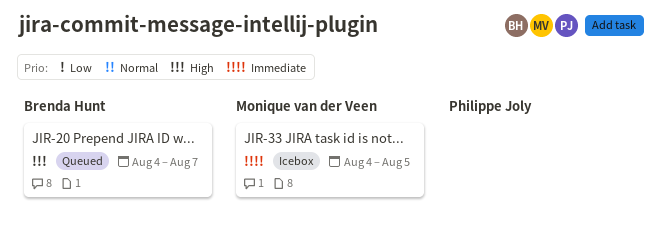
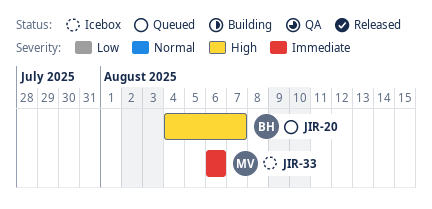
JIR-33, start: Aug 4 -> Aug 6
JIR-33, due: Aug 5 -> Aug 6

